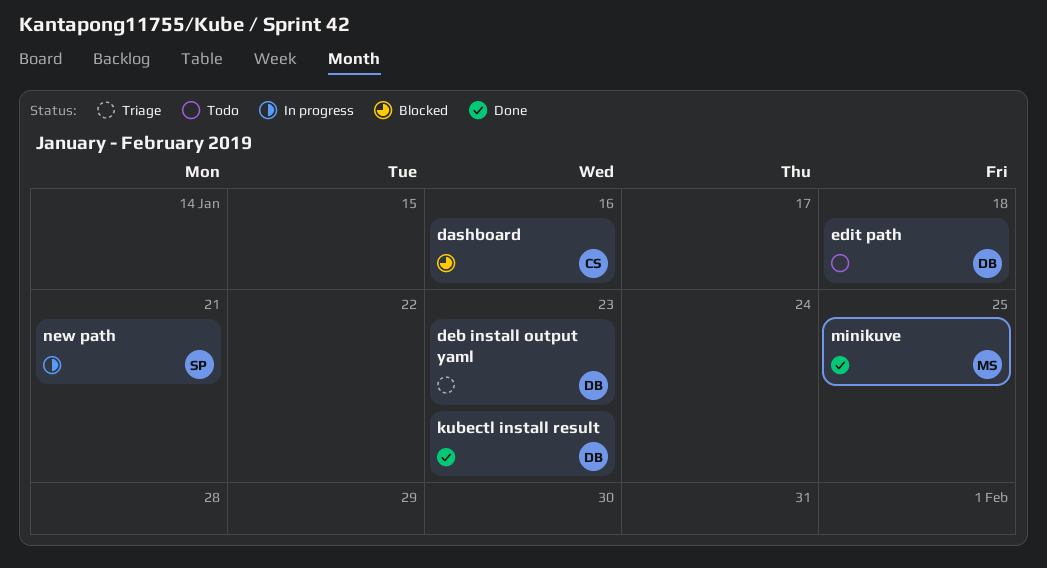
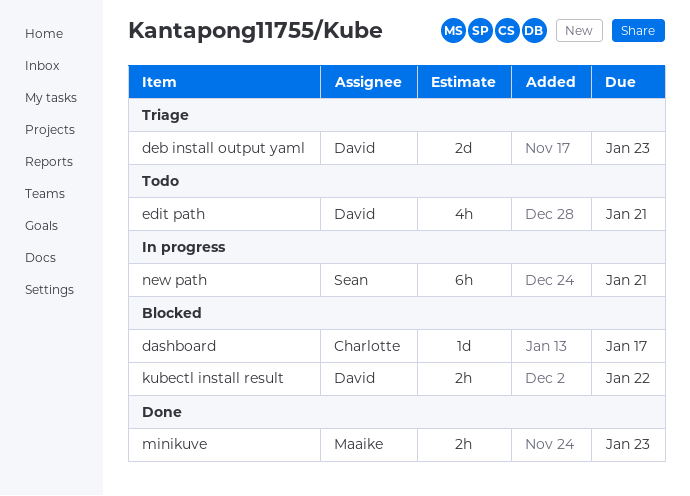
dashboard, due: Jan 16 -> Jan 17
edit path, due: Jan 18 -> Jan 21
kubectl install result, status: Done -> Blocked
kubectl install result, due: Jan 23 -> Jan 22
minikuve, due: Jan 25 -> Jan 23

